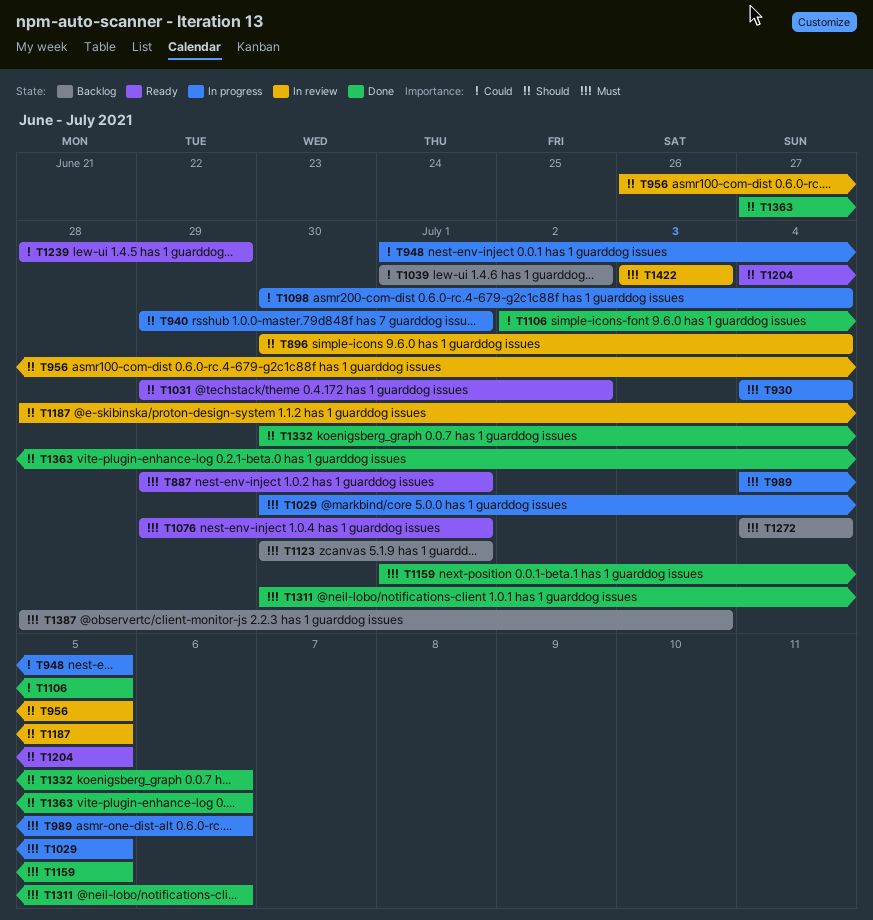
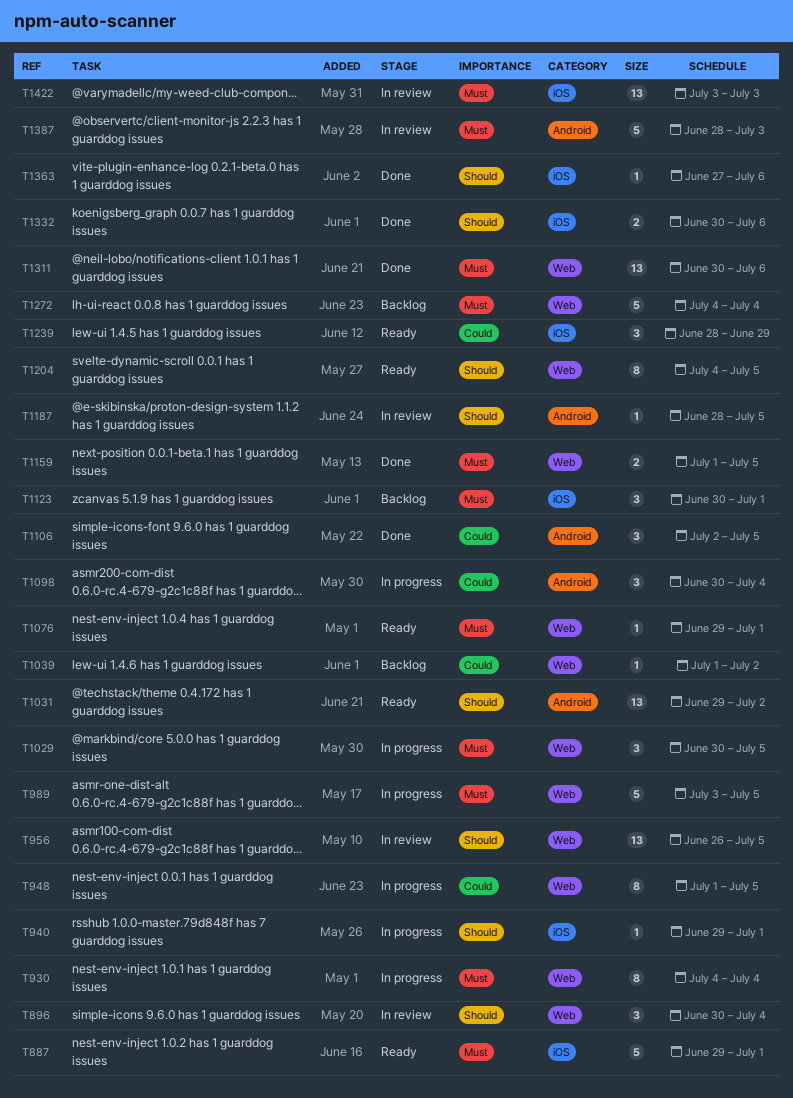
T989, start: Jul 4 -> Jul 3
T989, due: Jul 6 -> Jul 5
T1387, status: Backlog -> In review

